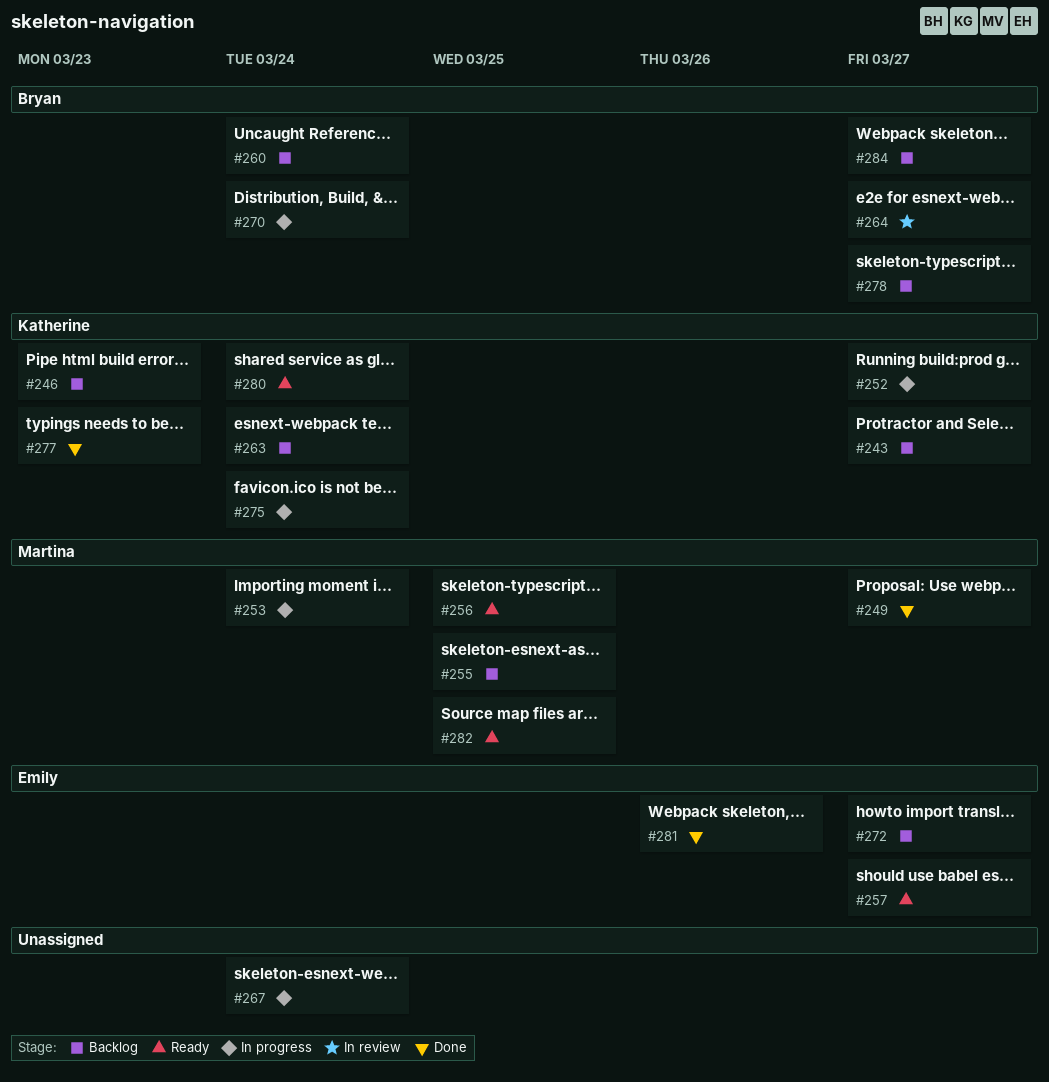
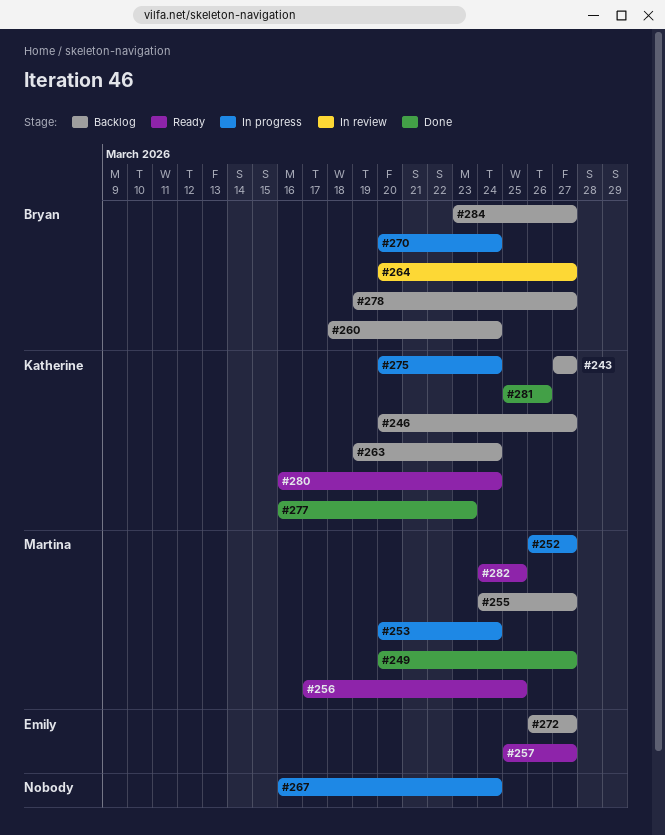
#246, due: Mar 23 -> Mar 27
#252, owner: Katherine -> Martina
#255, due: Mar 25 -> Mar 27
#281, owner: Emily -> Katherine

